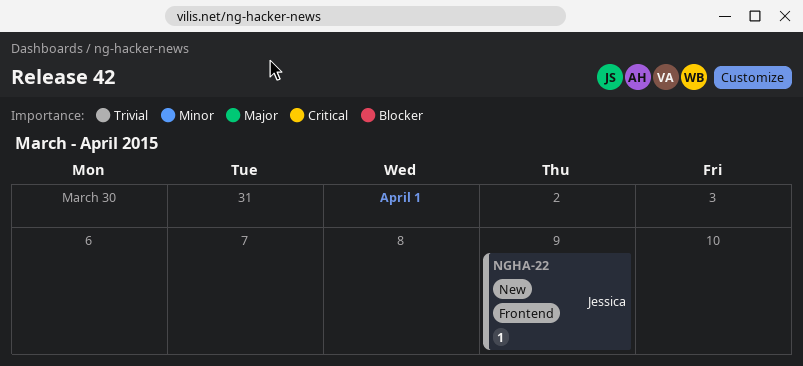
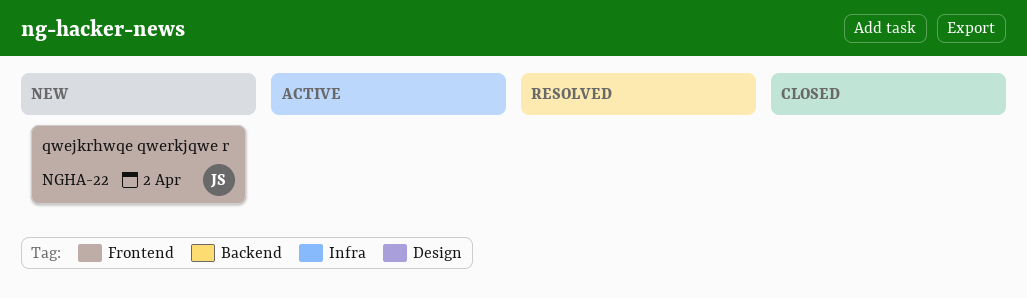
NGHA-22, due: Apr 9 -> Apr 2

